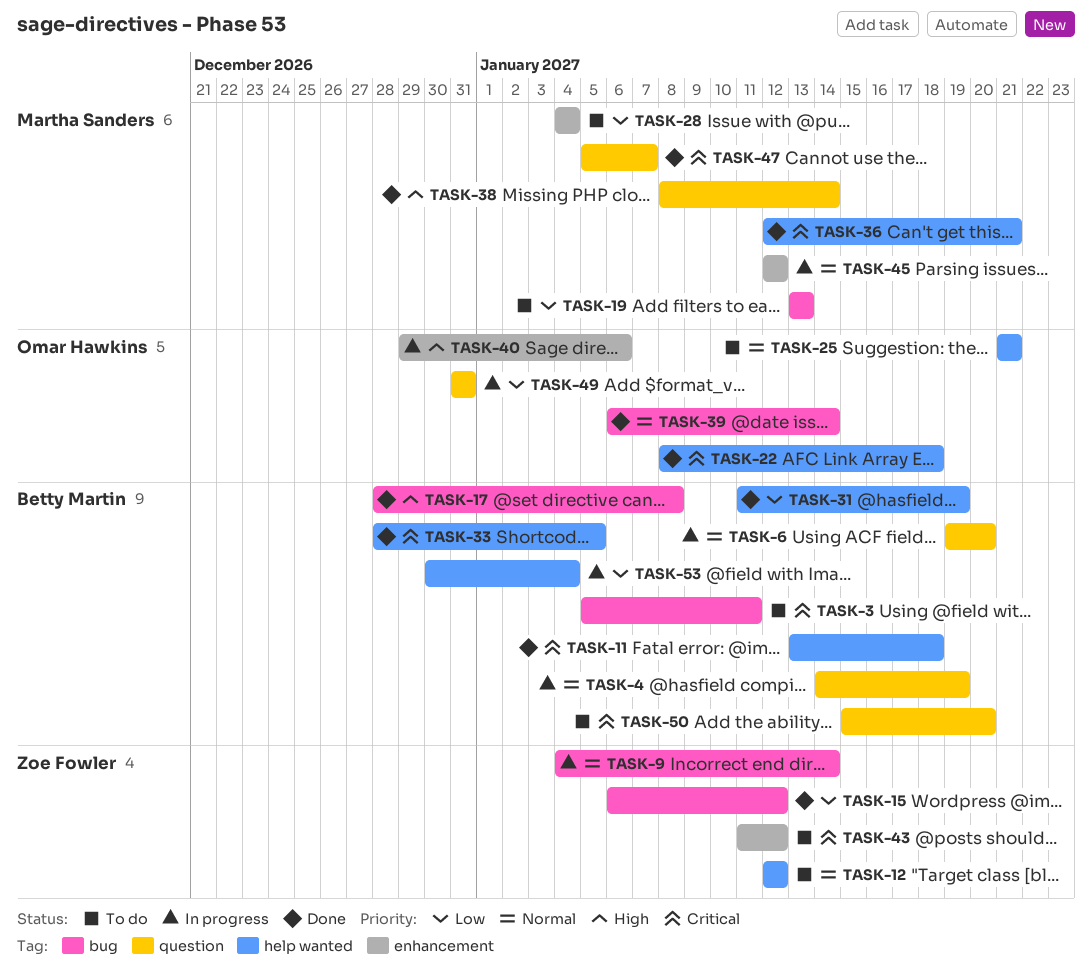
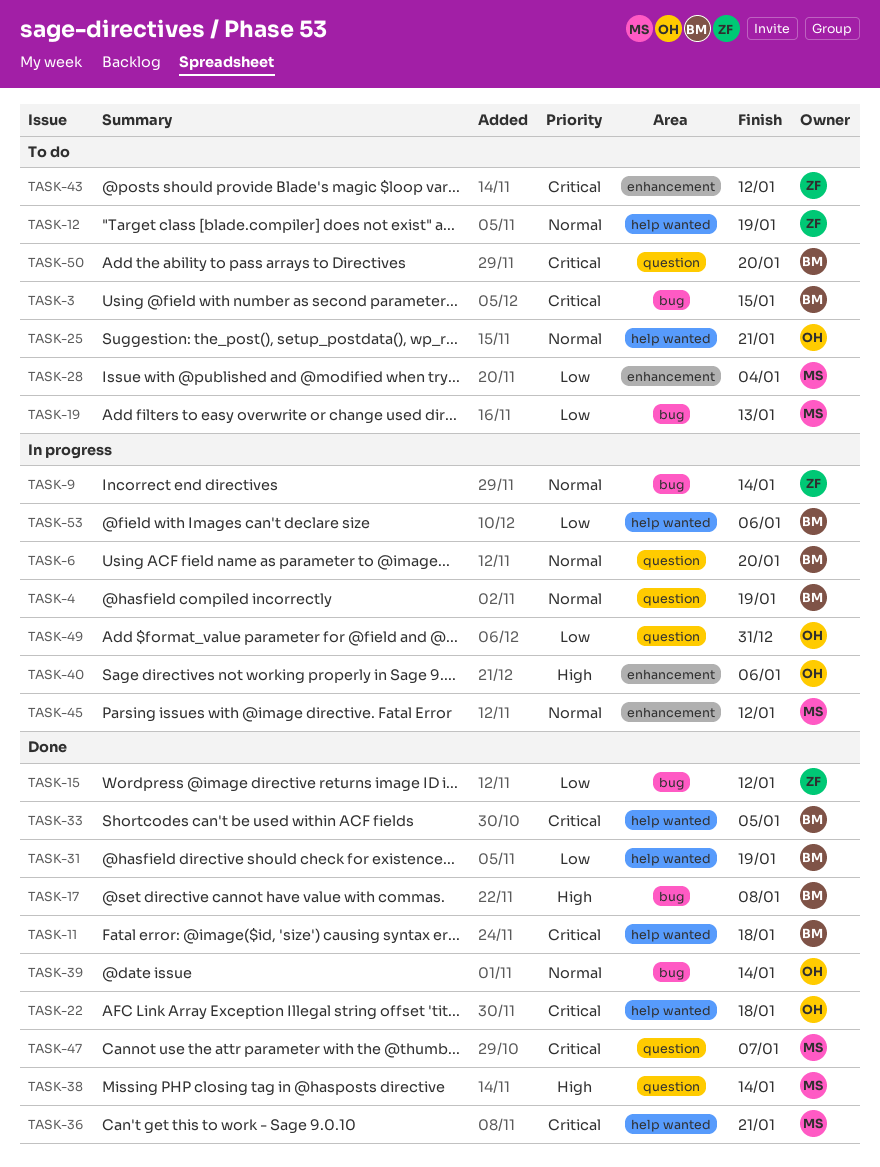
TASK-3, due: Jan 11 -> Jan 15
TASK-12, due: Jan 12 -> Jan 19
TASK-53, due: Jan 4 -> Jan 6

